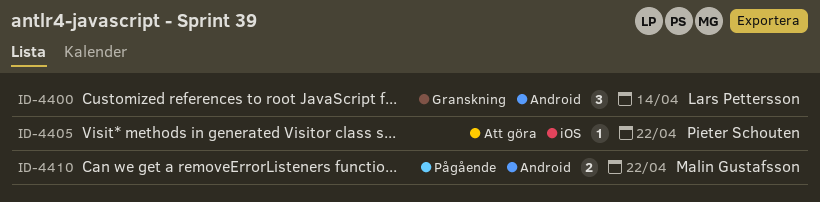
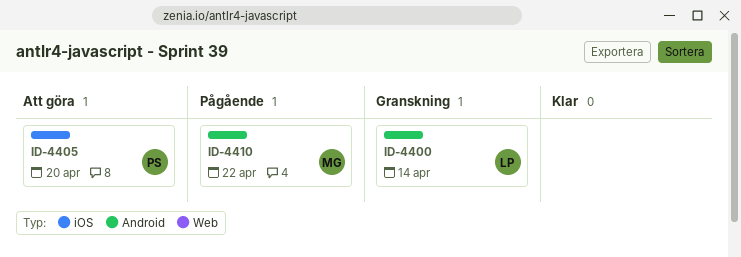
ID-4405, due: Apr 22 -> Apr 20

